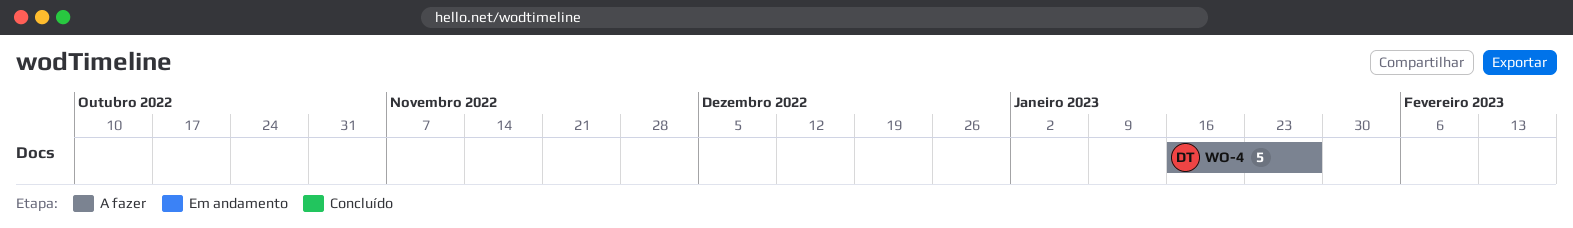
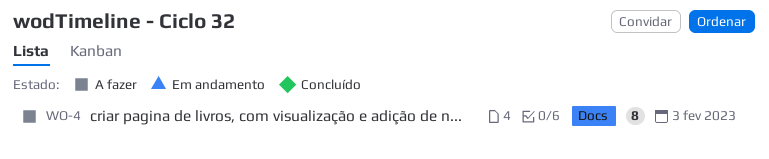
WO-4, estimate: 5 -> 8
WO-4, due: Jan 27 -> Feb 3

